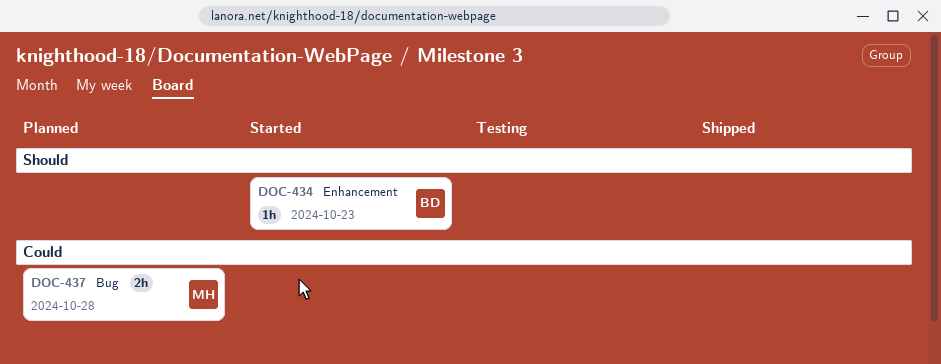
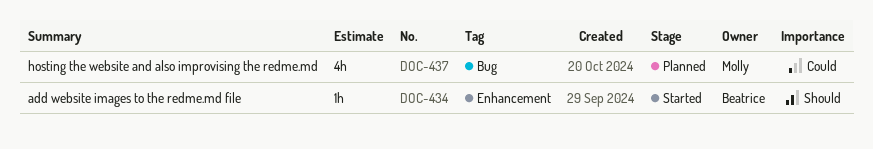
DOC-437, estimate: 2h -> 4h

